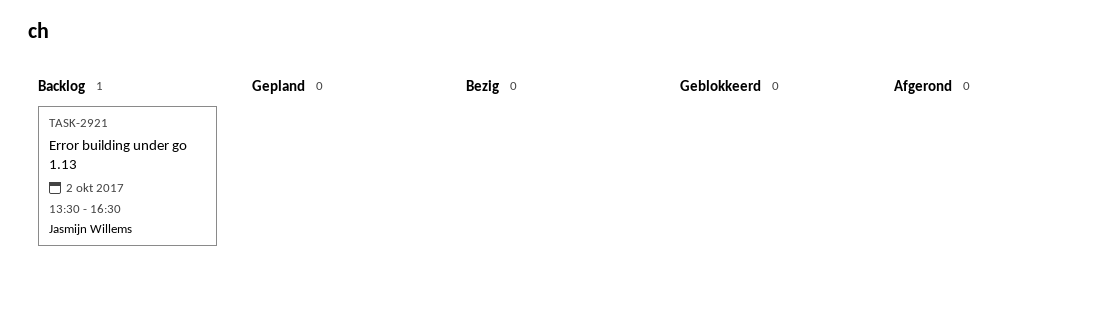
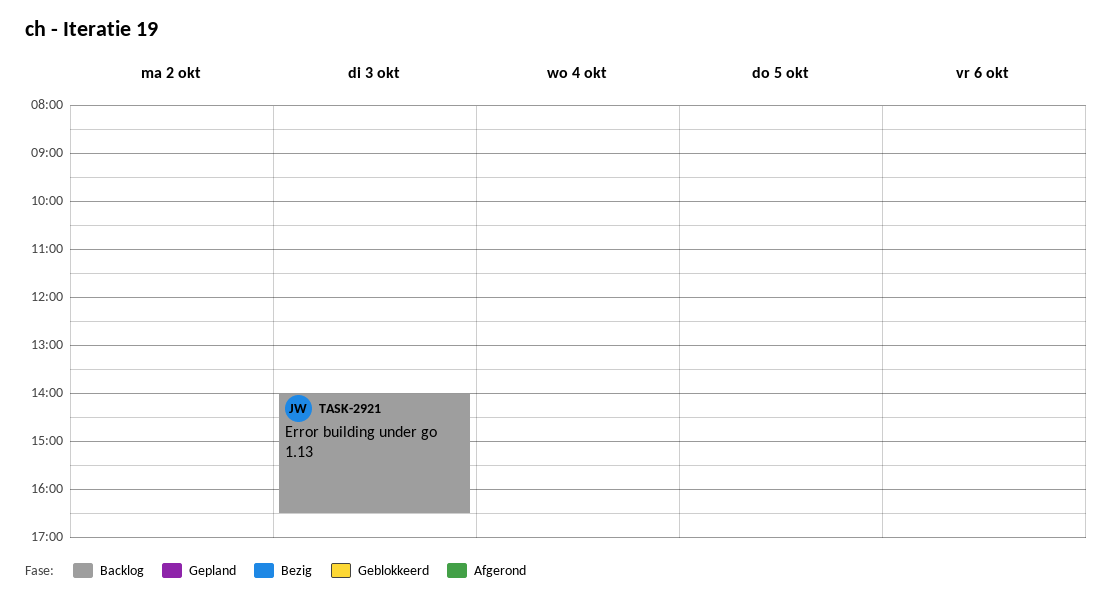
TASK-2921, day: Oct 2 -> Oct 3
TASK-2921, begins: 13:30 -> 14:00

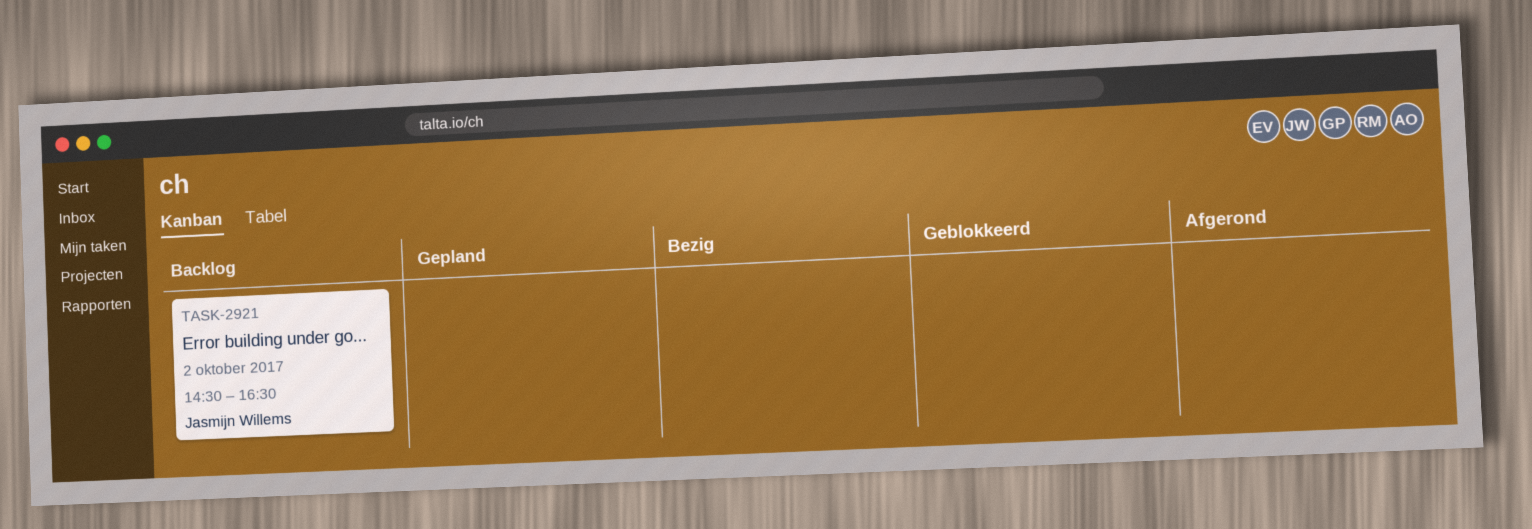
TASK-2921, day: Oct 3 -> Oct 2
TASK-2921, begins: 14:00 -> 14:30

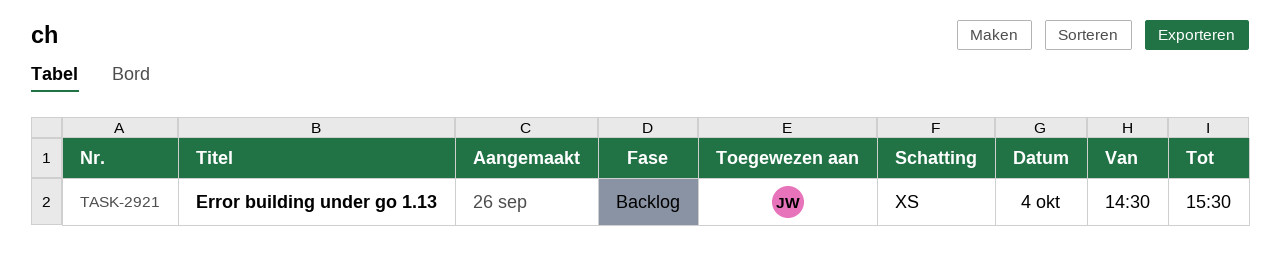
TASK-2921, day: Oct 2 -> Oct 4
TASK-2921, ends: 16:30 -> 15:30

